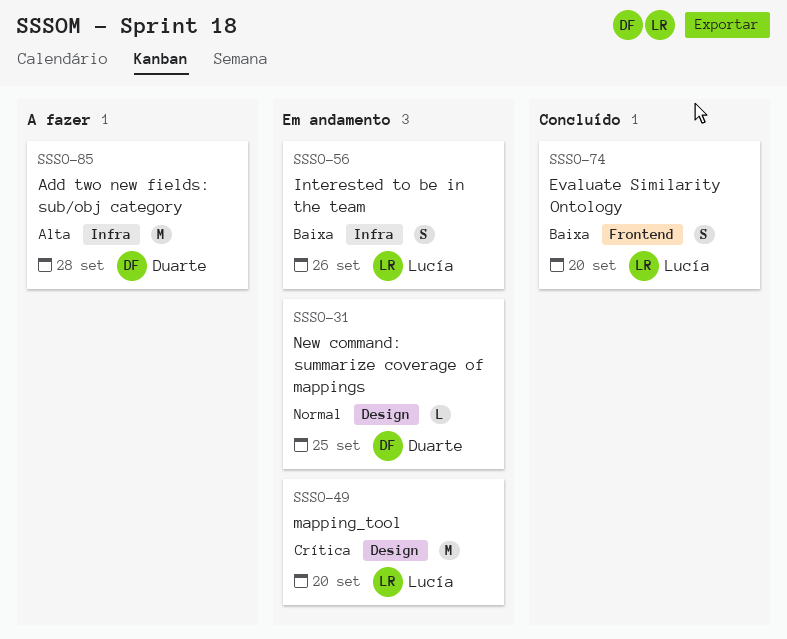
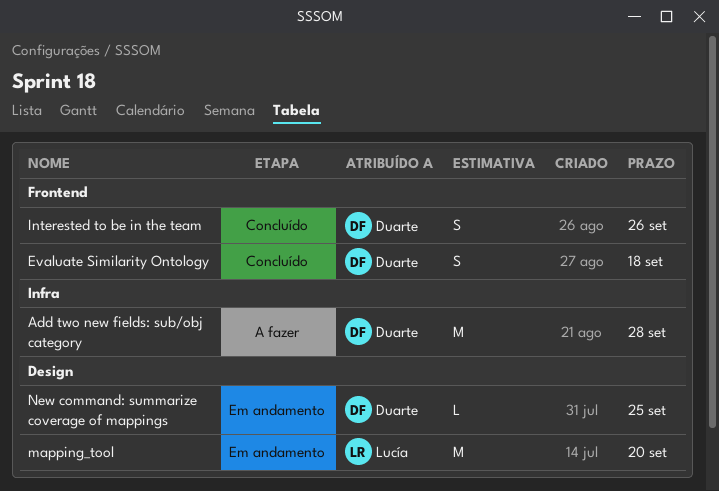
Evaluate Similarity Ontology, owner: Lucía -> Duarte
Evaluate Similarity Ontology, due: Sep 20 -> Sep 18
Interested to be in the team, status: Em andamento -> Concluído
Interested to be in the team, owner: Lucía -> Duarte
Interested to be in the team, label: Infra -> Frontend

